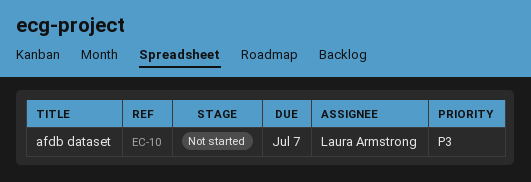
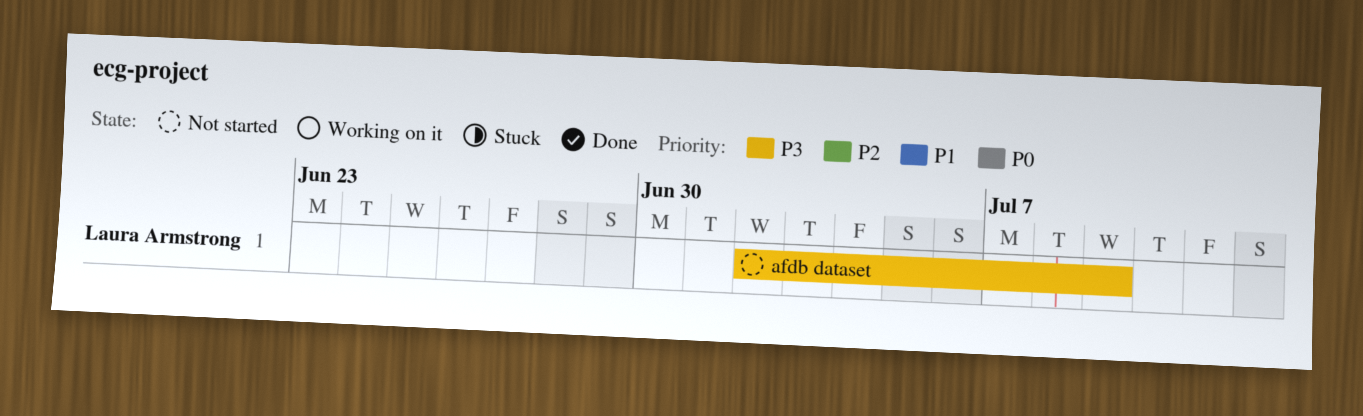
afdb dataset, due: Jul 7 -> Jul 9

